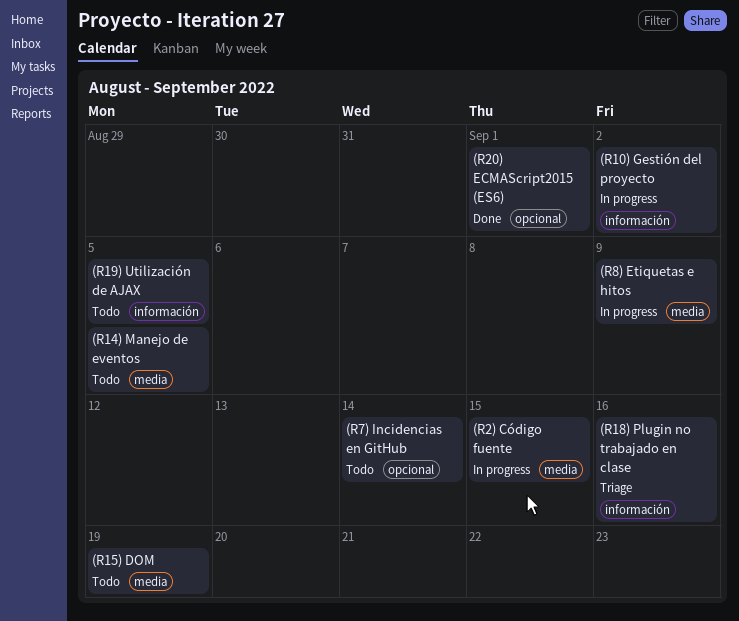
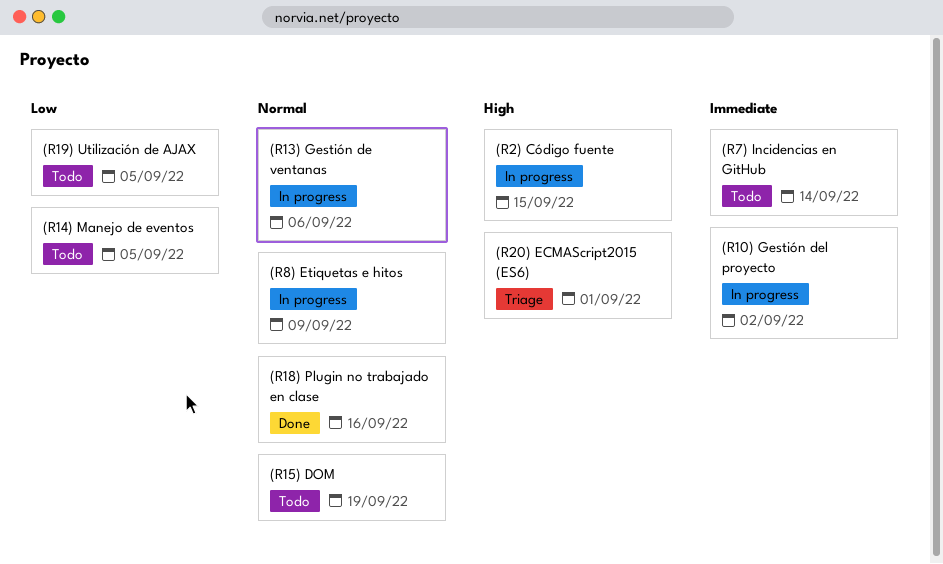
(R13) Gestión de ventanas: none -> present
(R18) Plugin no trabajado en clase, status: Triage -> Done
(R20) ECMAScript2015 (ES6), status: Done -> Triage

